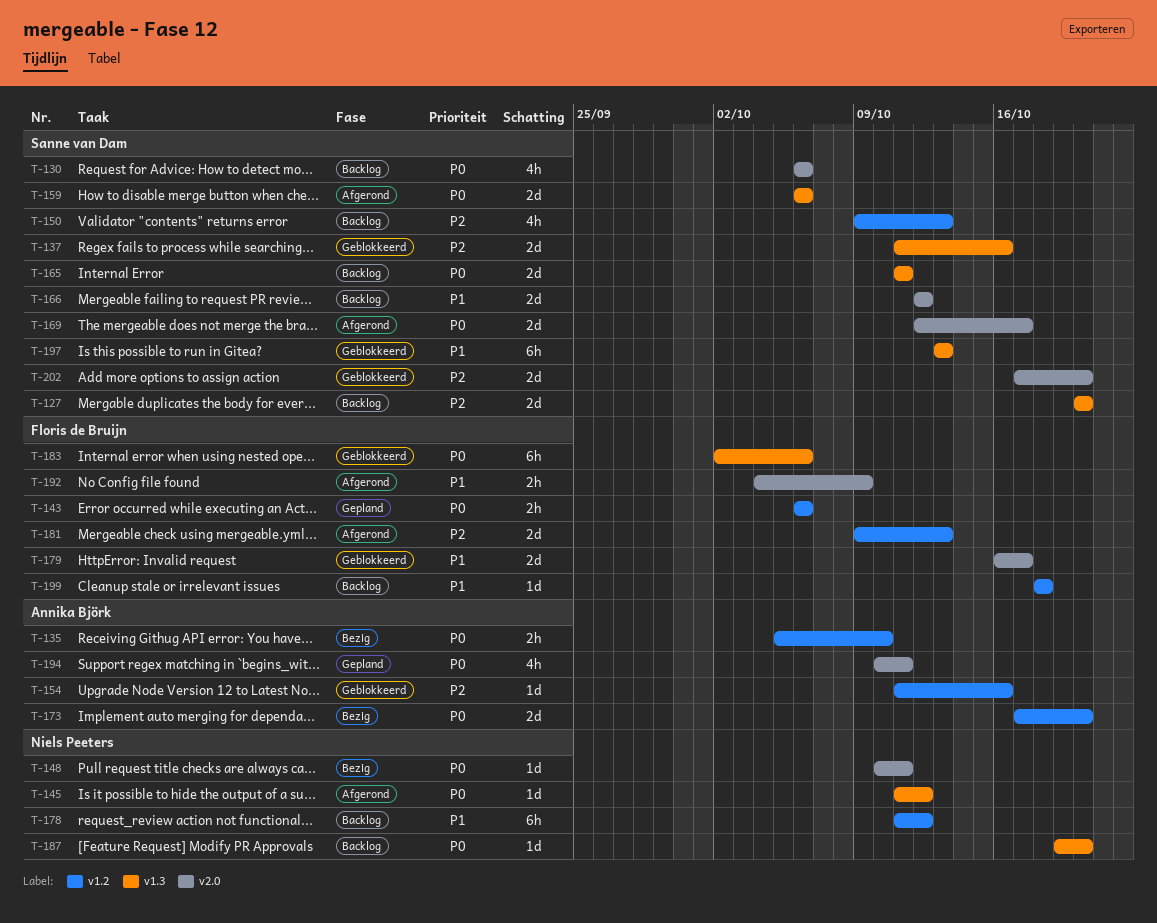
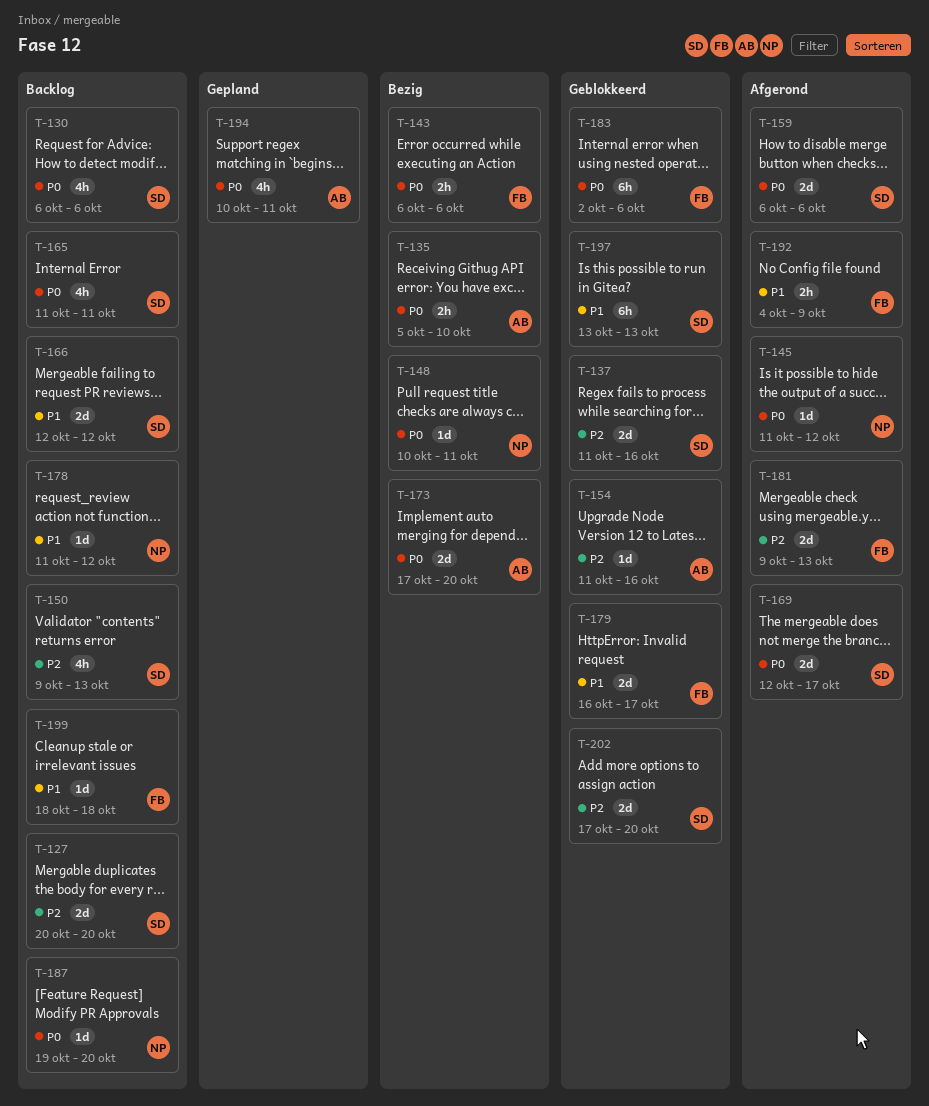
T-143, status: Gepland -> Bezig
T-165, estimate: 2d -> 4h
T-178, estimate: 6h -> 1d

